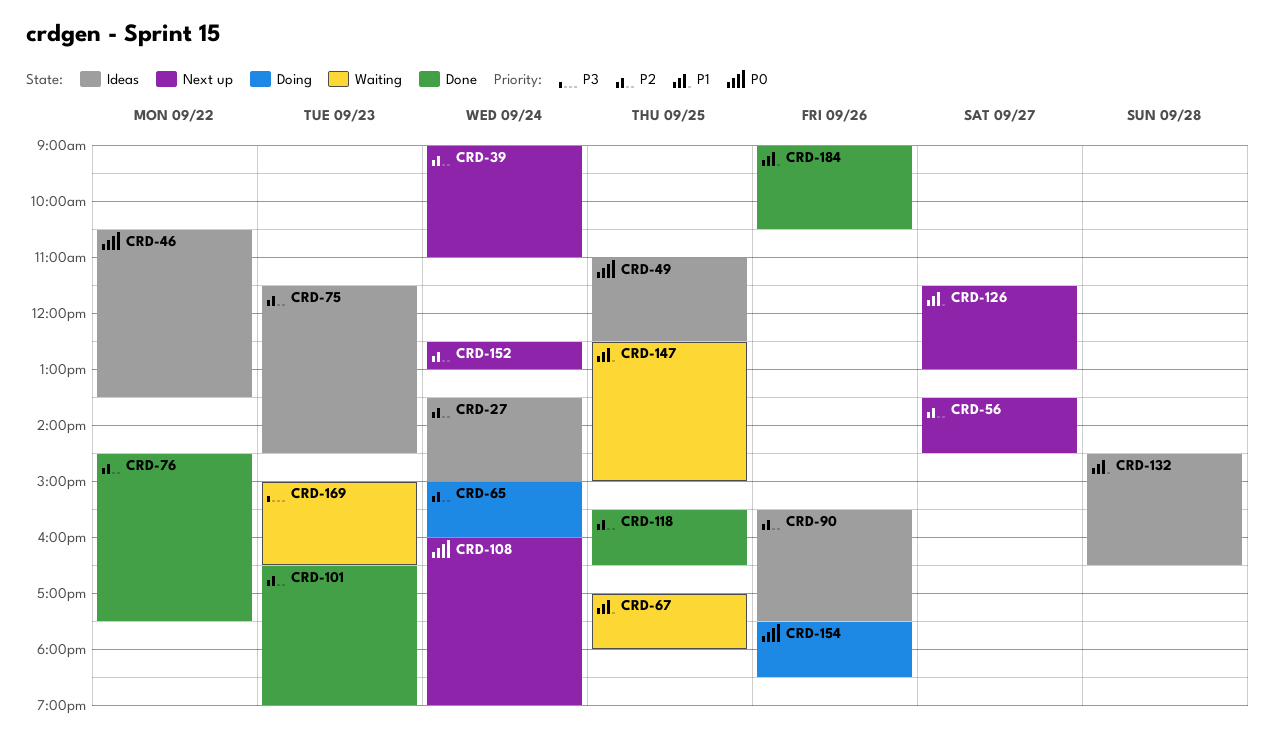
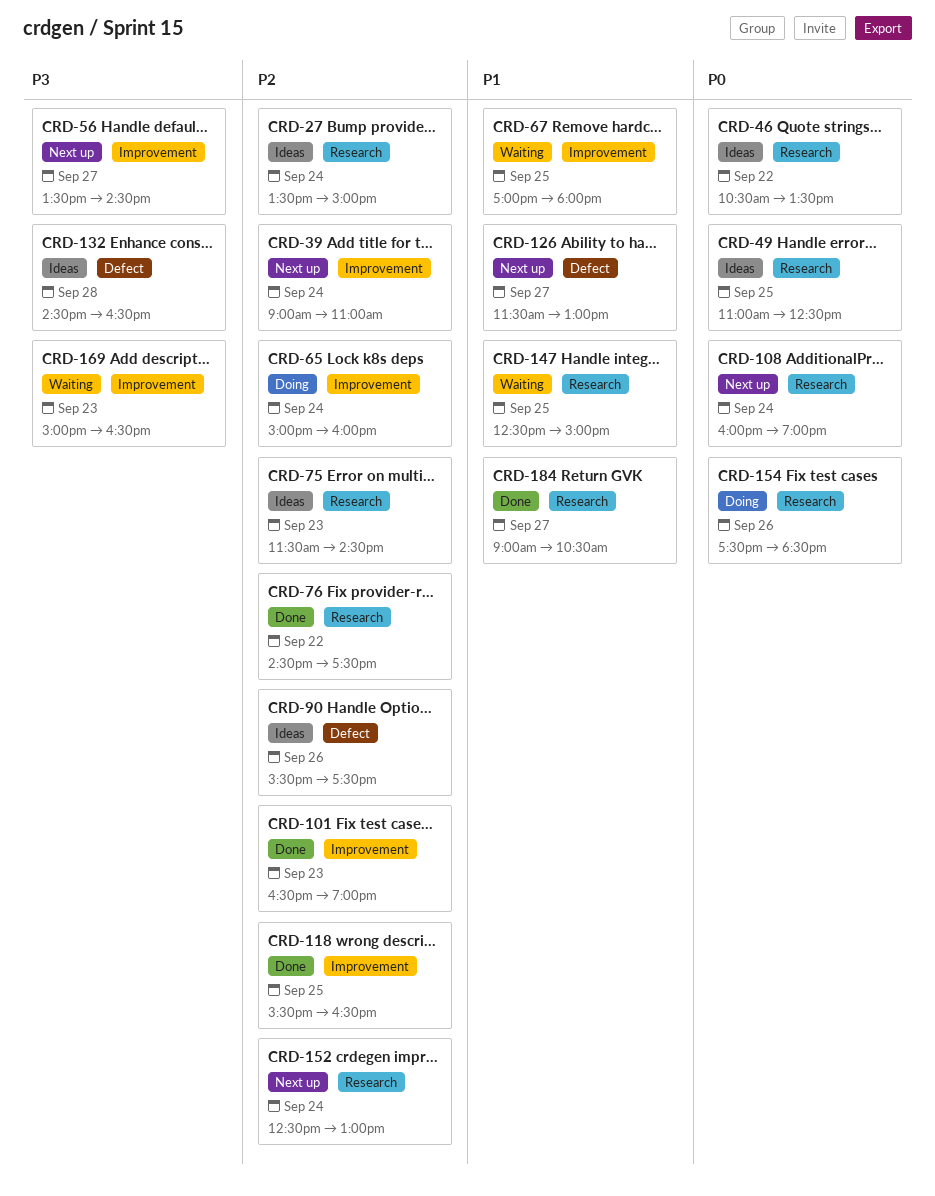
CRD-56, priority: P2 -> P3
CRD-132, priority: P1 -> P3
CRD-184, day: Sep 26 -> Sep 27

